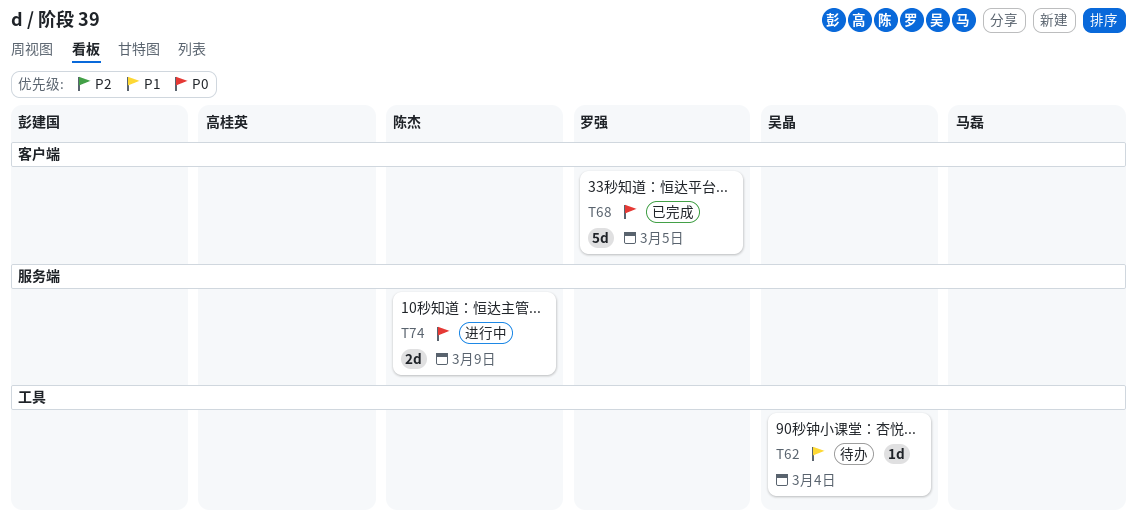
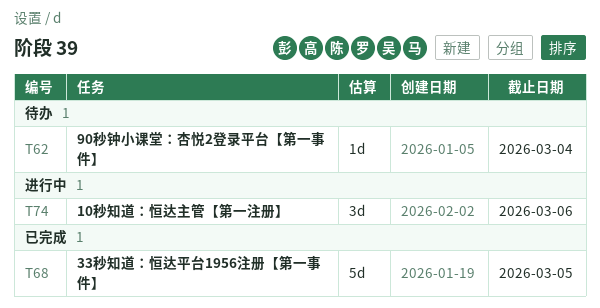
T74, estimate: 2d -> 3d
T74, due: Mar 9 -> Mar 6

